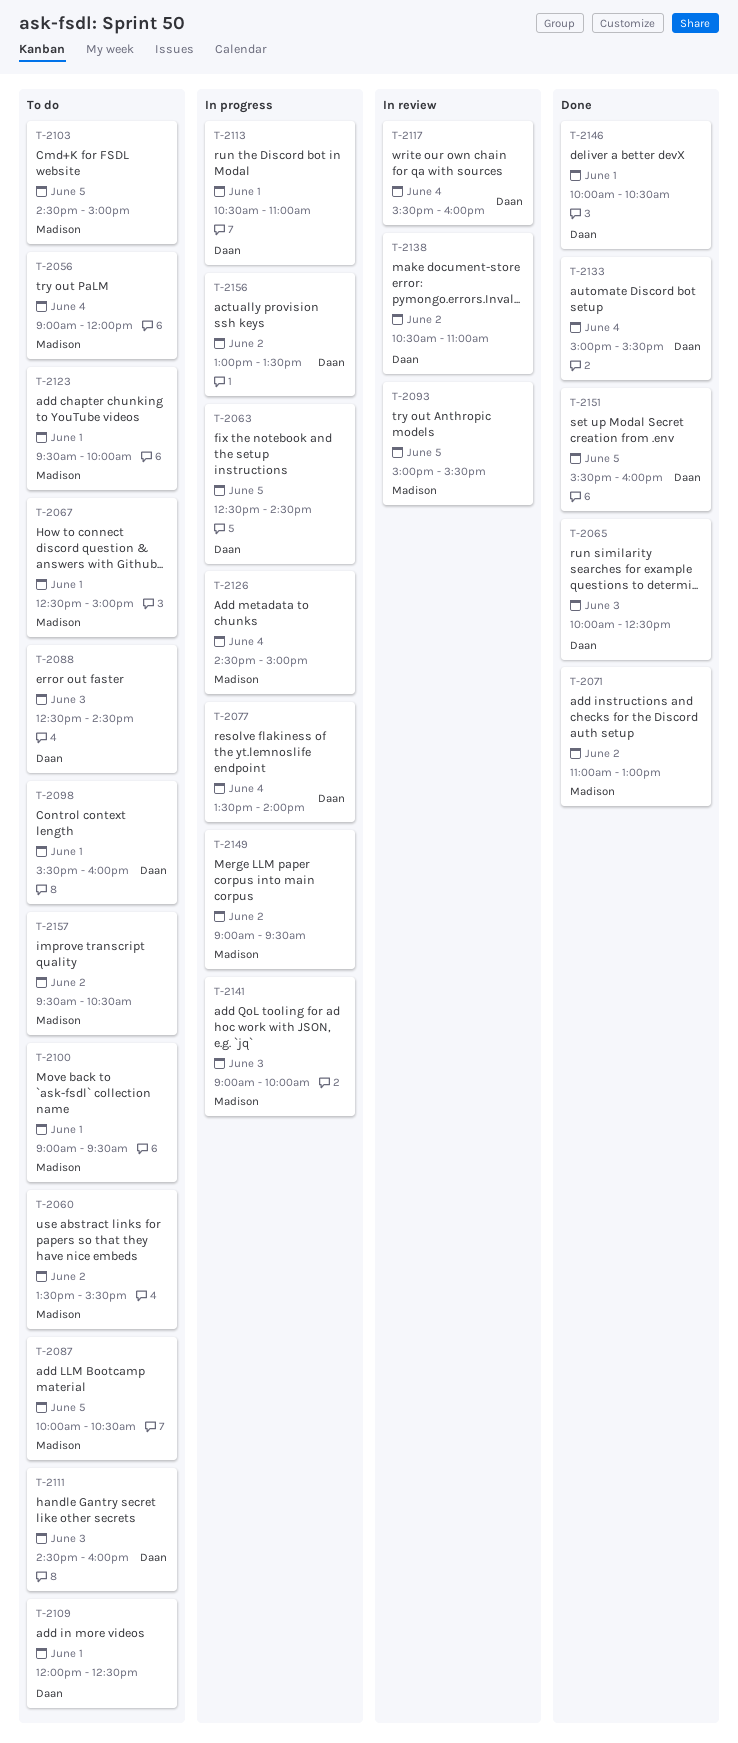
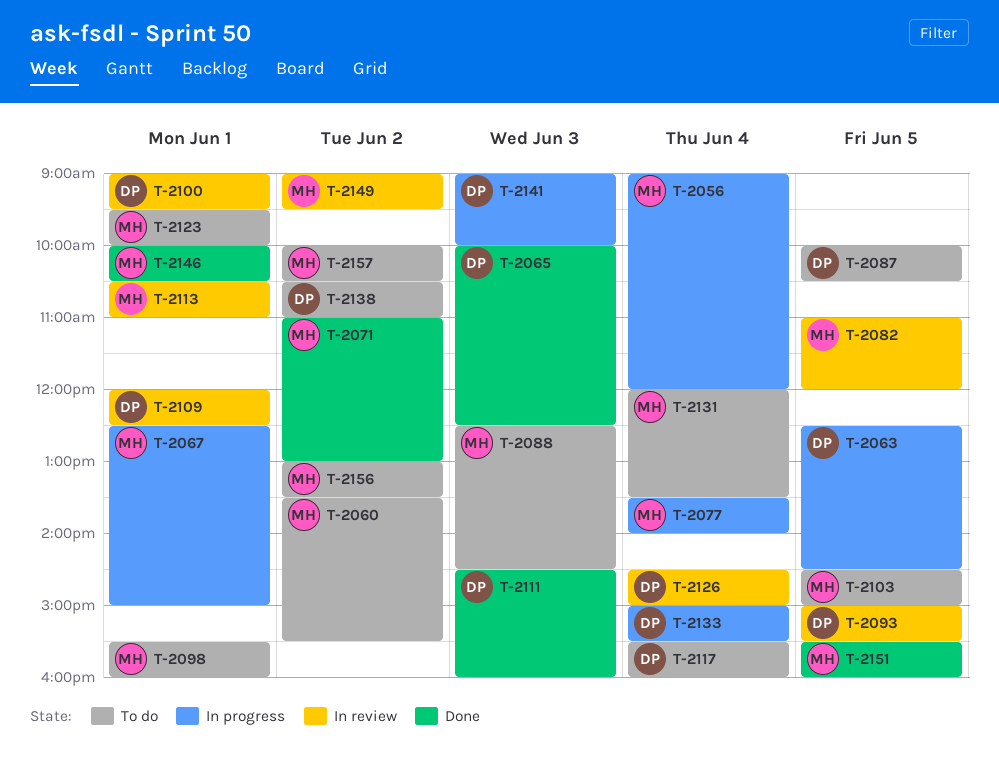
T-2056, status: To do -> In progress
T-2067, status: To do -> In progress
T-2077, owner: Daan -> Madison
T-2082: none -> present
T-2087, owner: Madison -> Daan
T-2088, owner: Daan -> Madison
T-2093, owner: Madison -> Daan
T-2098, owner: Daan -> Madison
T-2100, status: To do -> In review
T-2100, owner: Madison -> Daan
T-2109, status: To do -> In review
T-2111, status: To do -> Done
T-2113, status: In progress -> In review
T-2113, owner: Daan -> Madison
T-2117, status: In review -> To do
T-2126, status: In progress -> In review
T-2126, owner: Madison -> Daan
T-2131: none -> present
T-2133, status: Done -> In progress
T-2138, status: In review -> To do
T-2141, owner: Madison -> Daan
T-2146, owner: Daan -> Madison
T-2149, status: In progress -> In review
T-2151, owner: Daan -> Madison
T-2156, status: In progress -> To do
T-2156, owner: Daan -> Madison
T-2157, begins: 09:30 -> 10:00

